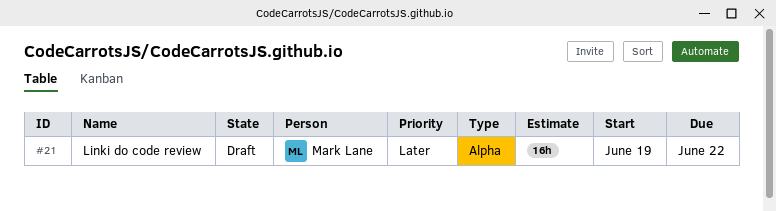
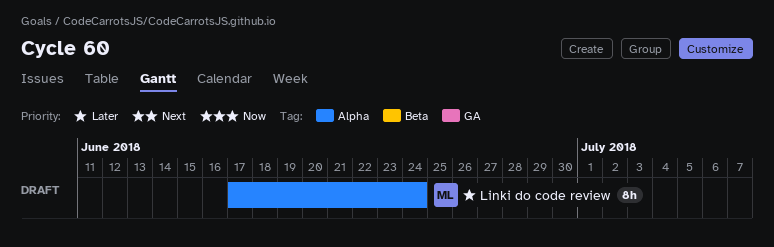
Linki do code review, estimate: 16h -> 8h
Linki do code review, start: Jun 19 -> Jun 17
Linki do code review, due: Jun 22 -> Jun 24

